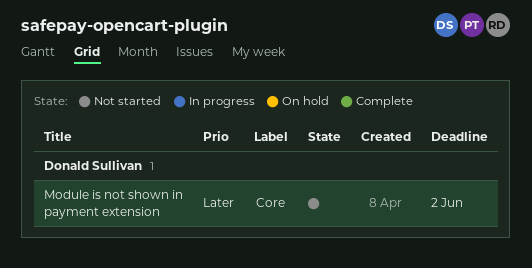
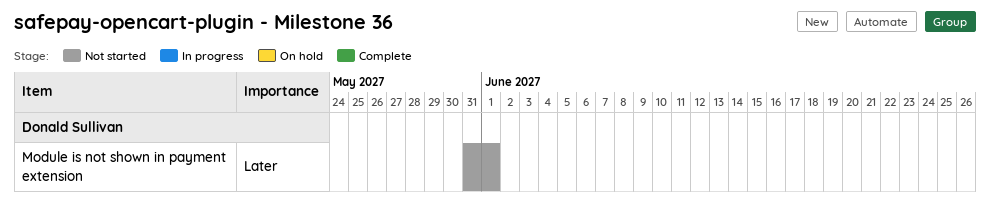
Module is not shown in payment extension, due: Jun 2 -> Jun 1

